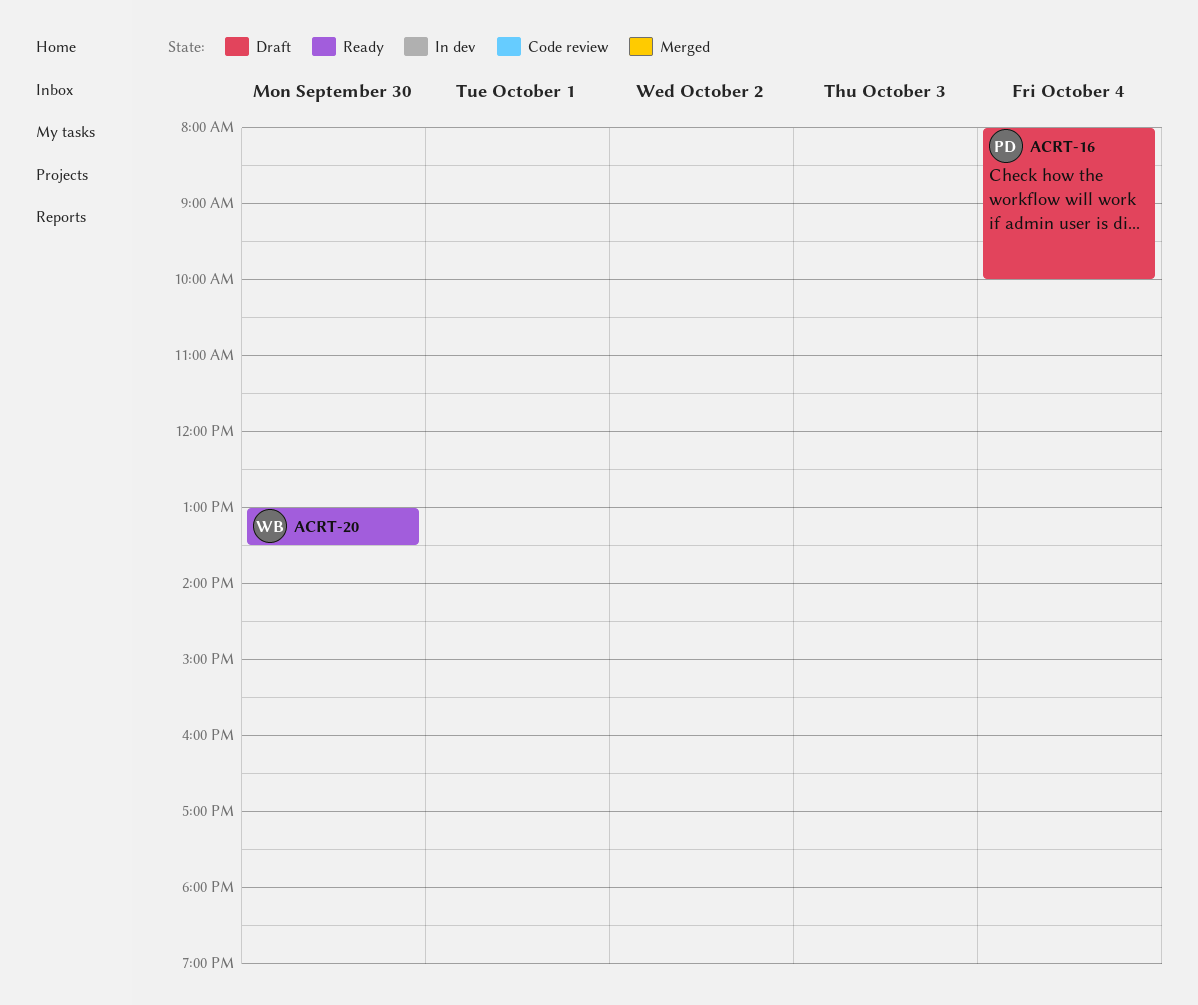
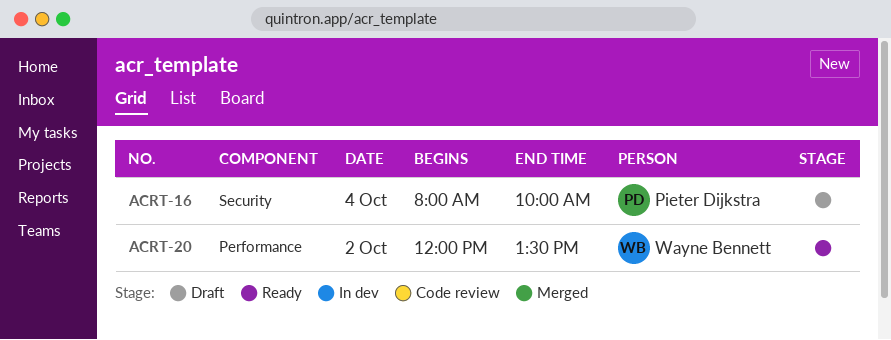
ACRT-20, day: Sep 30 -> Oct 2
ACRT-20, begins: 13:00 -> 12:00

